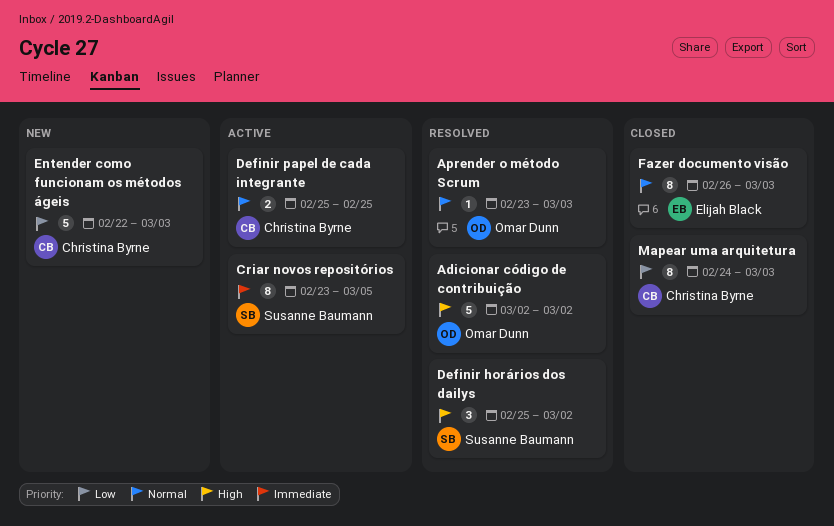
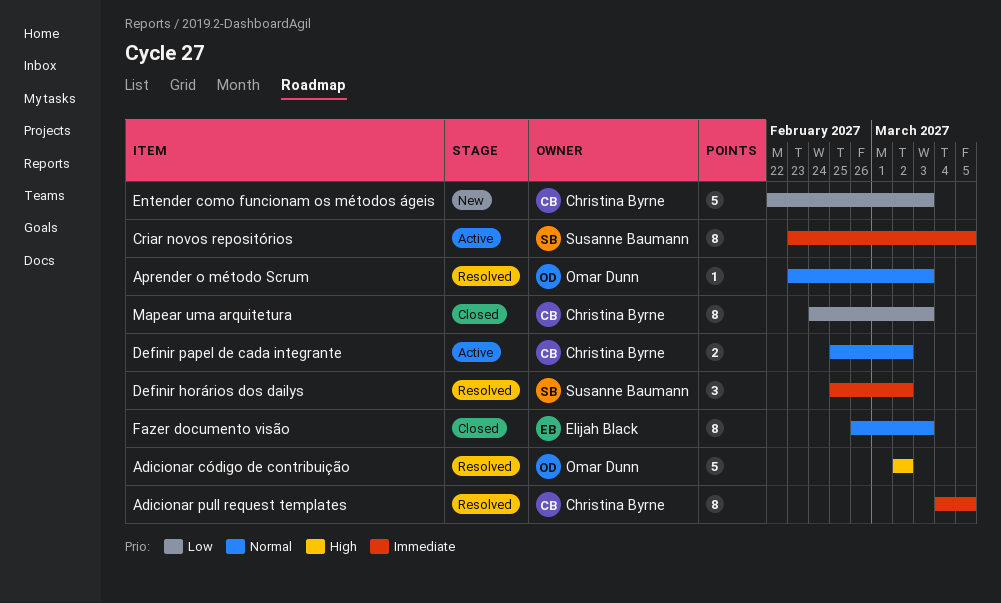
Adicionar pull request templates: none -> present
Definir horários dos dailys, priority: High -> Immediate
Definir papel de cada integrante, due: Feb 25 -> Mar 2

